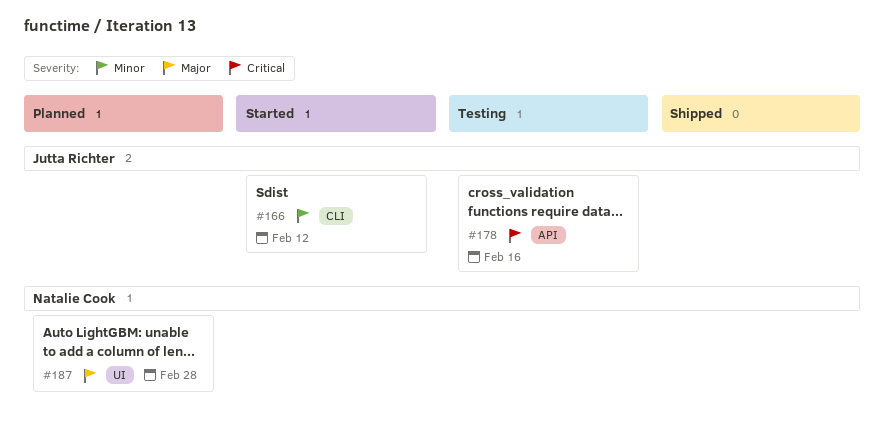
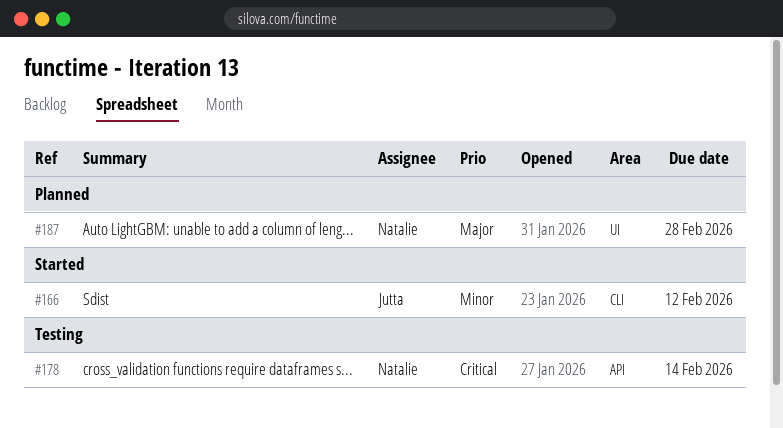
#178, owner: Jutta Richter -> Natalie Cook
#178, due: Feb 16 -> Feb 14

